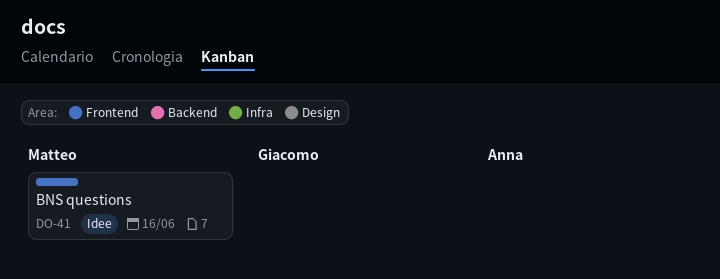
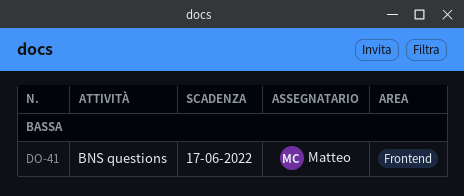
DO-41, due: Jun 16 -> Jun 17

